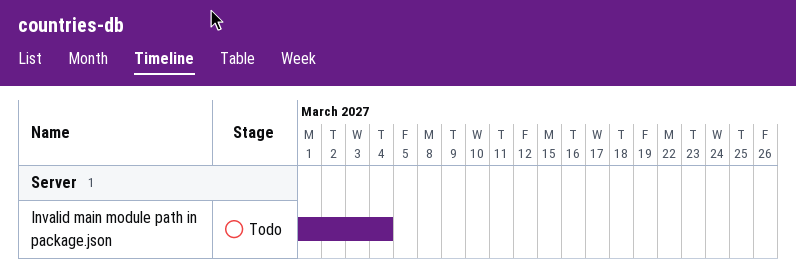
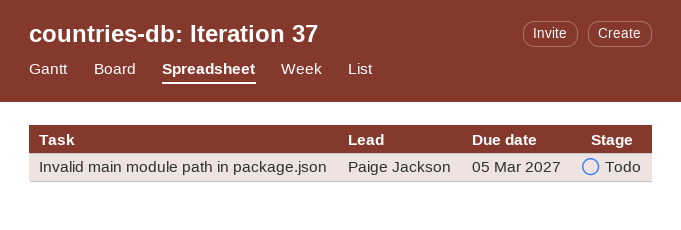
Invalid main module path in package.json, due: Mar 4 -> Mar 5

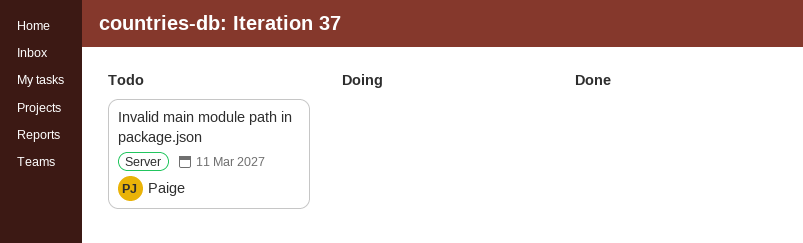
Invalid main module path in package.json, due: Mar 5 -> Mar 11

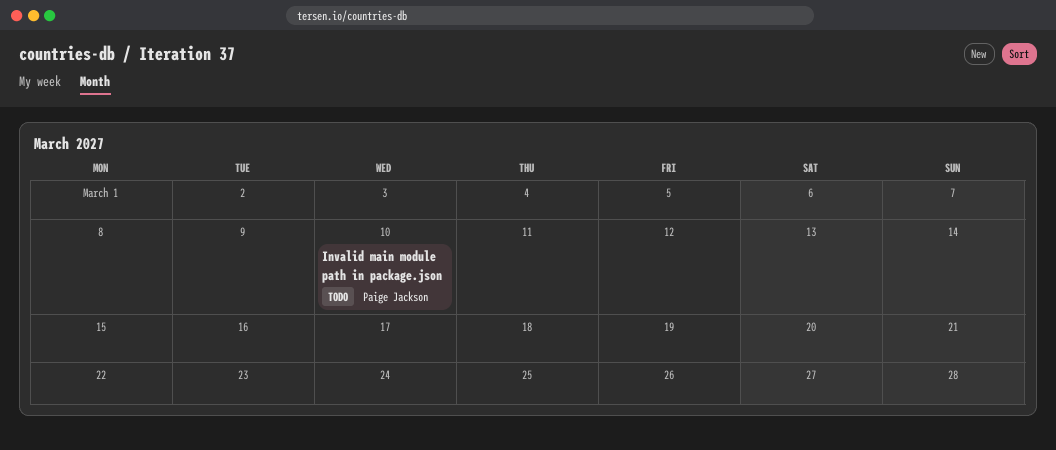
Invalid main module path in package.json, due: Mar 11 -> Mar 10

